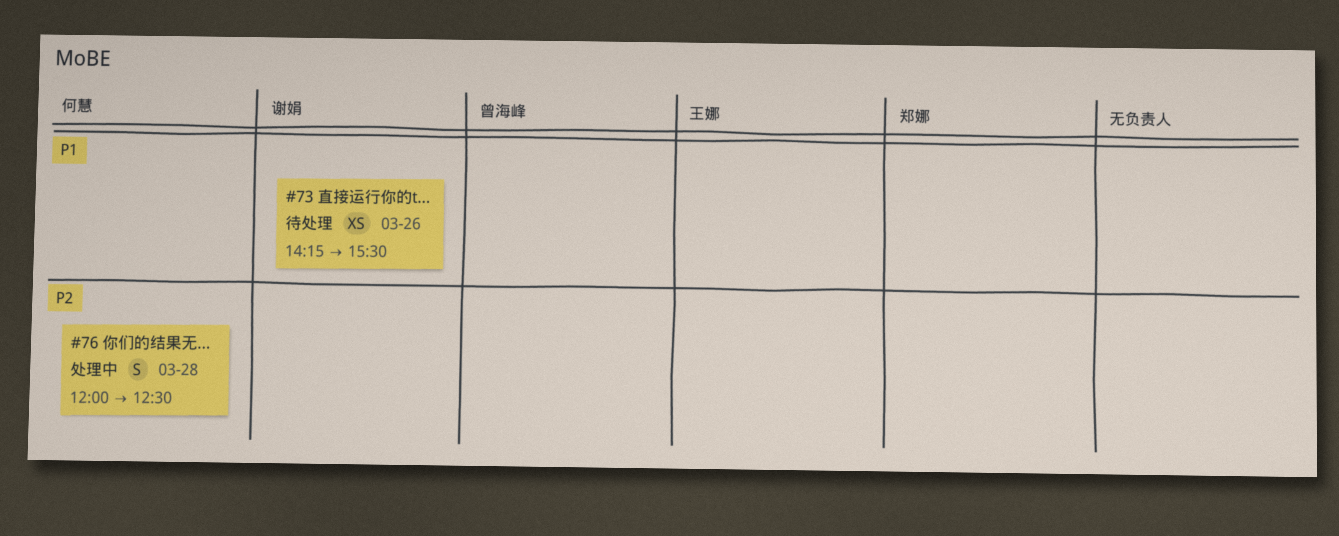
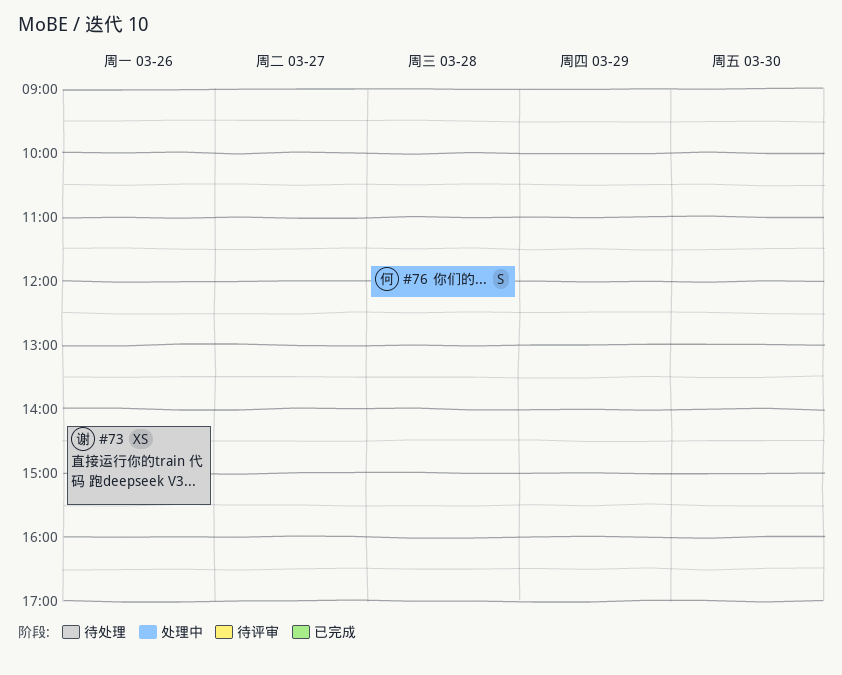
#76, begins: 12:00 -> 11:45
#76, ends: 12:30 -> 12:15

